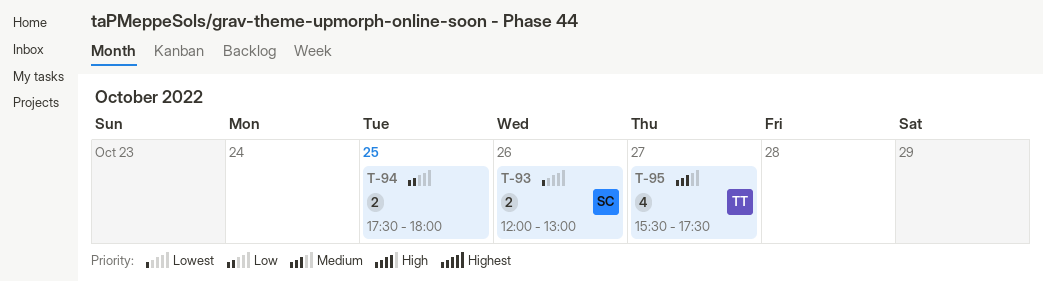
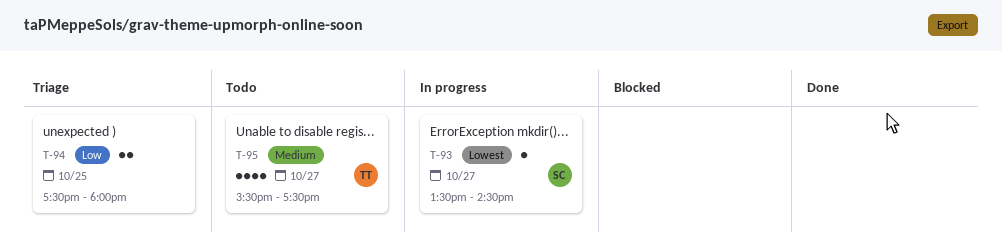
T-93, estimate: 2 -> 1
T-93, day: Oct 26 -> Oct 27
T-93, begins: 12:00 -> 13:30
T-93, ends: 13:00 -> 14:30

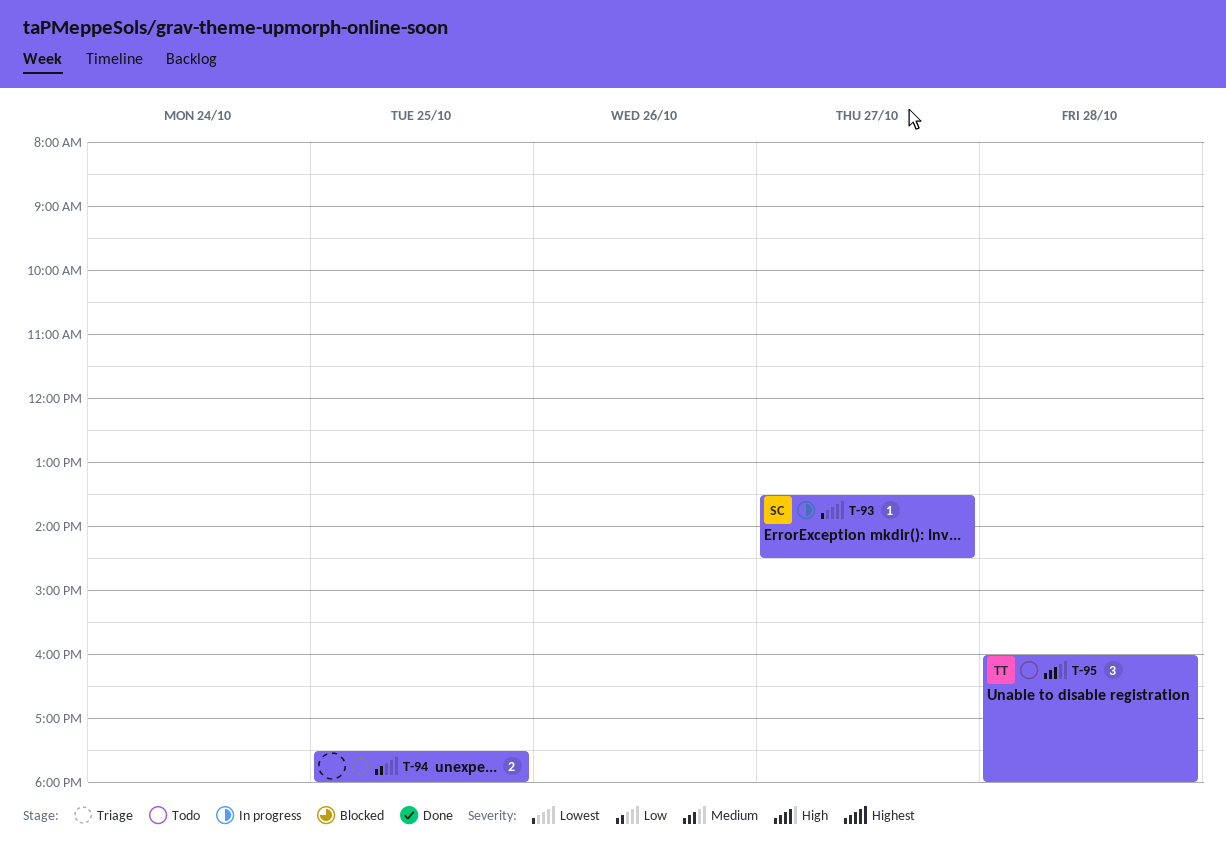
T-95, estimate: 4 -> 3
T-95, day: Oct 27 -> Oct 28
T-95, begins: 15:30 -> 16:00
T-95, ends: 17:30 -> 18:00

